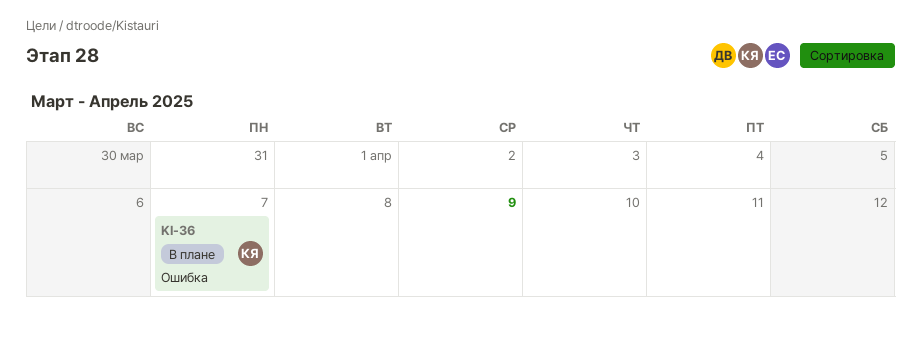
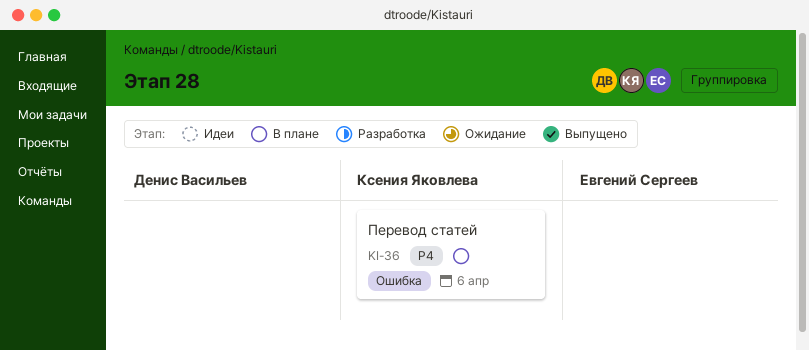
KI-36, due: Apr 7 -> Apr 6

